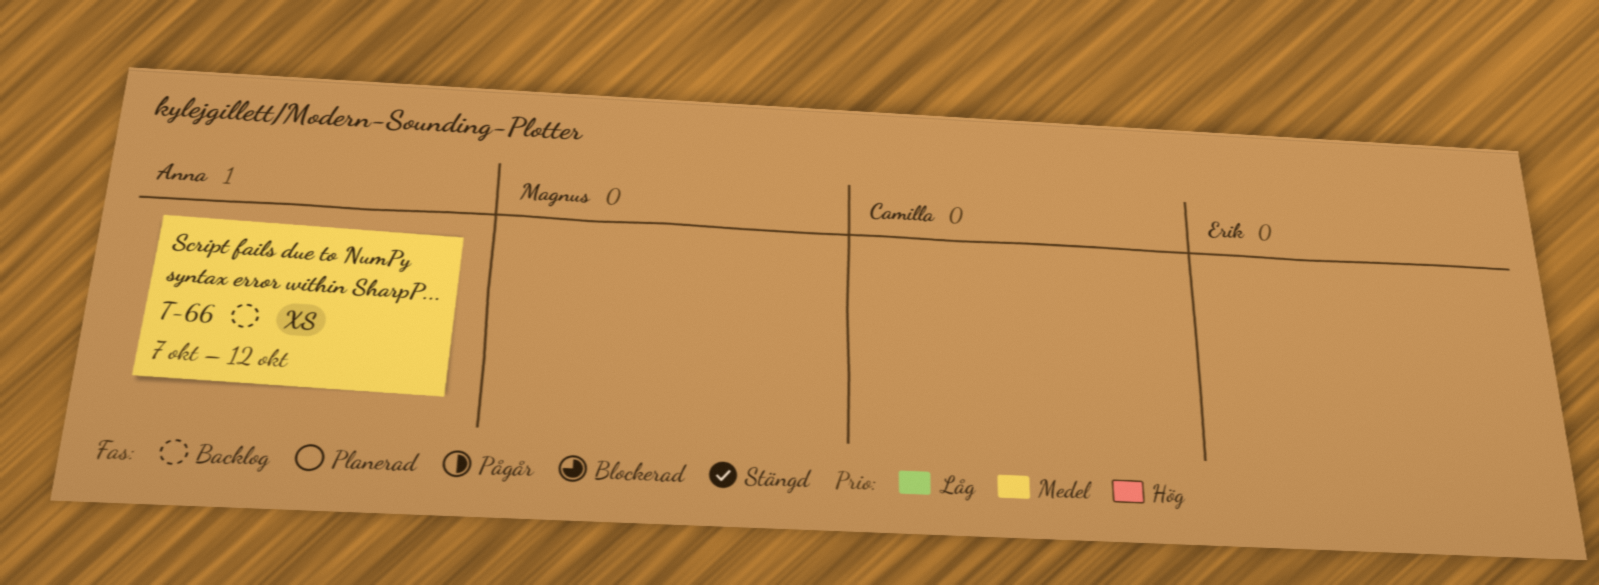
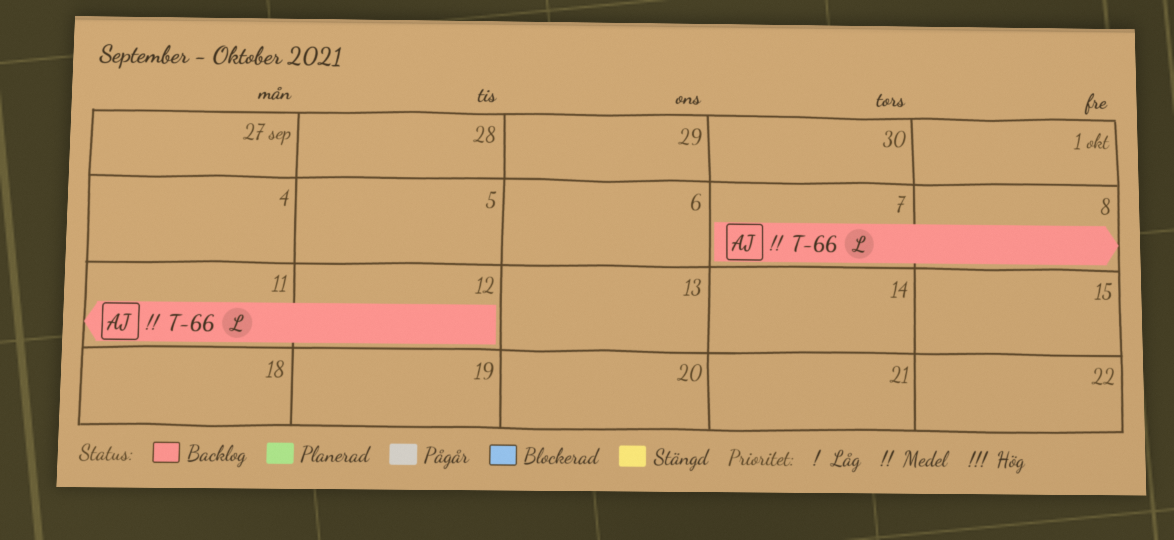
T-66, estimate: XS -> L

